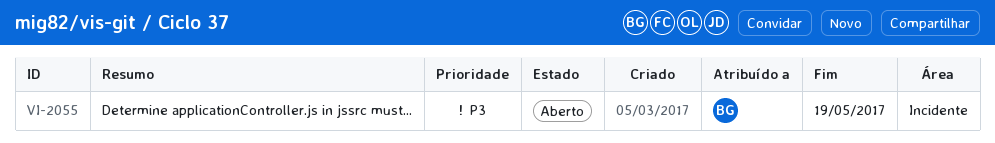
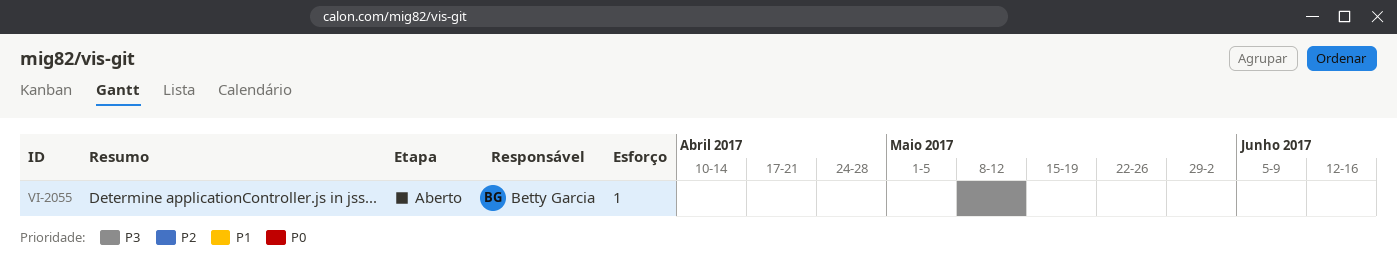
VI-2055, due: May 19 -> May 12

